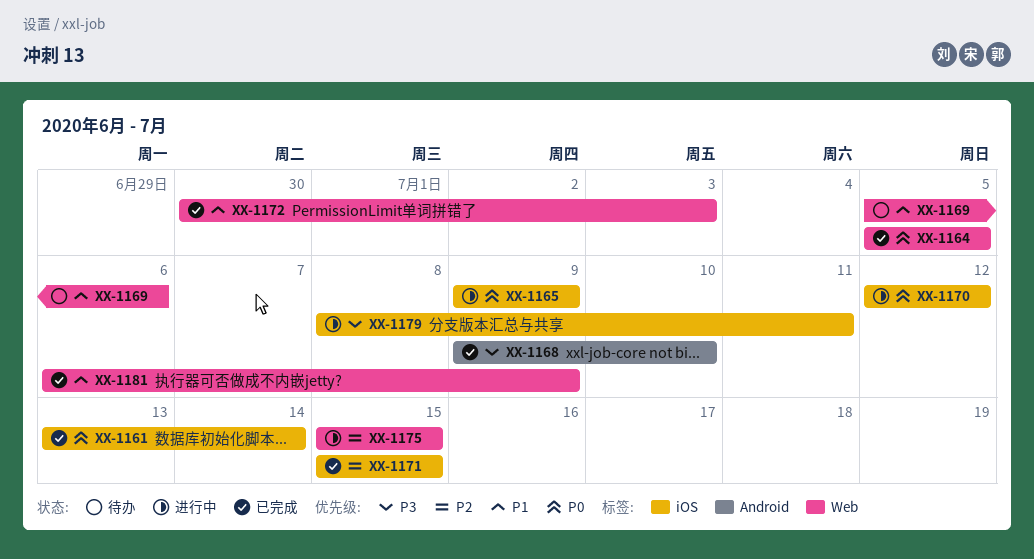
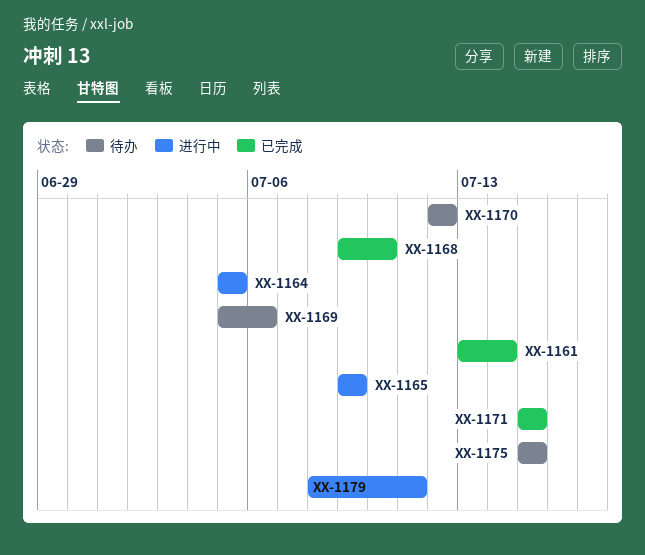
XX-1164, status: 已完成 -> 进行中
XX-1170, status: 进行中 -> 待办
XX-1172: present -> none
XX-1175, status: 进行中 -> 待办
XX-1181: present -> none

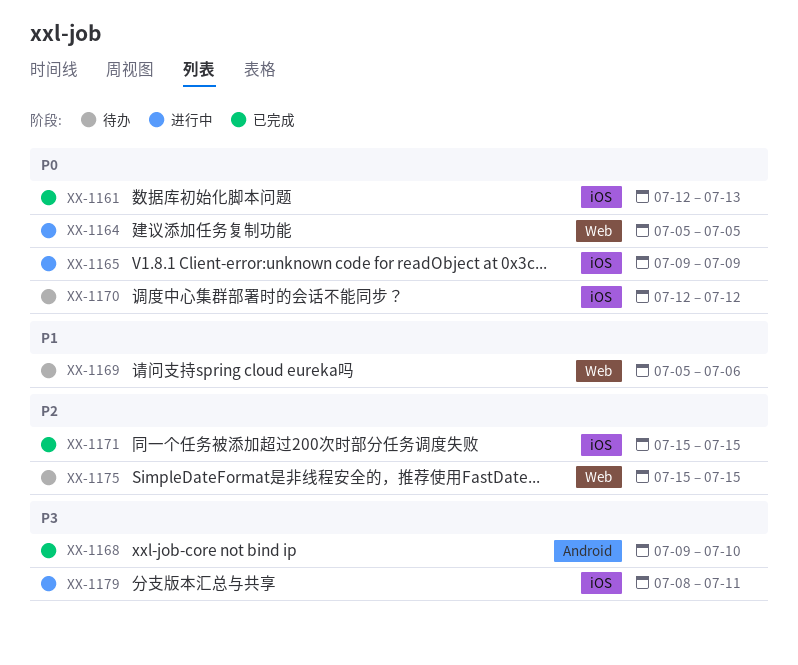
XX-1161, start: Jul 13 -> Jul 12
XX-1161, due: Jul 14 -> Jul 13

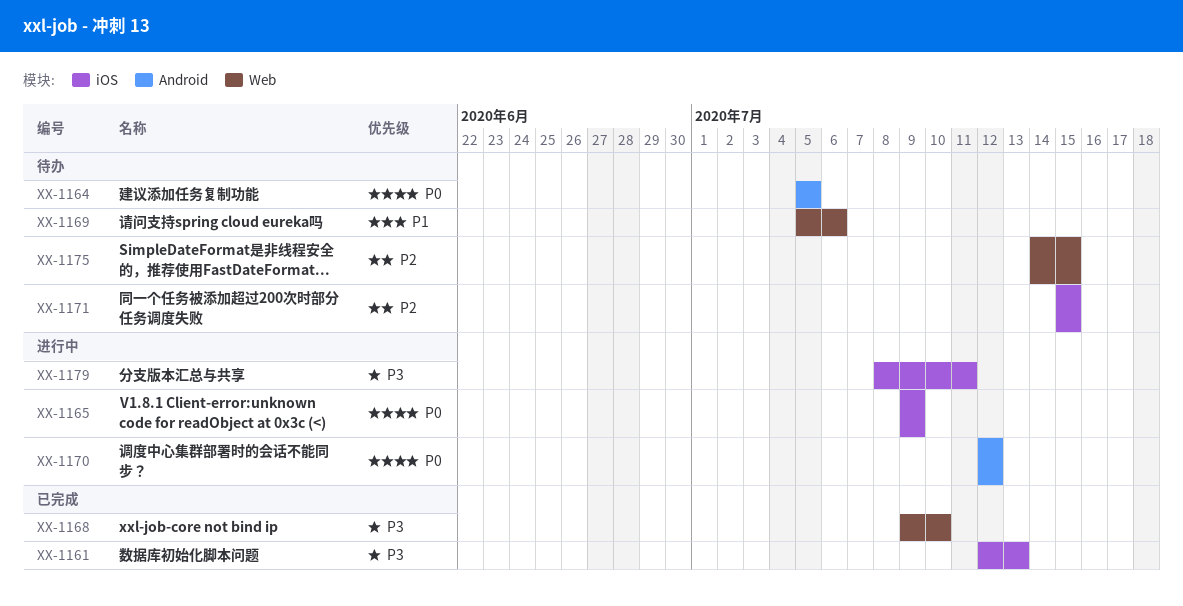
XX-1161, priority: P0 -> P3
XX-1164, status: 进行中 -> 待办
XX-1164, label: Web -> Android
XX-1168, label: Android -> Web
XX-1170, status: 待办 -> 进行中
XX-1170, label: iOS -> Android
XX-1171, status: 已完成 -> 待办
XX-1175, start: Jul 15 -> Jul 14

